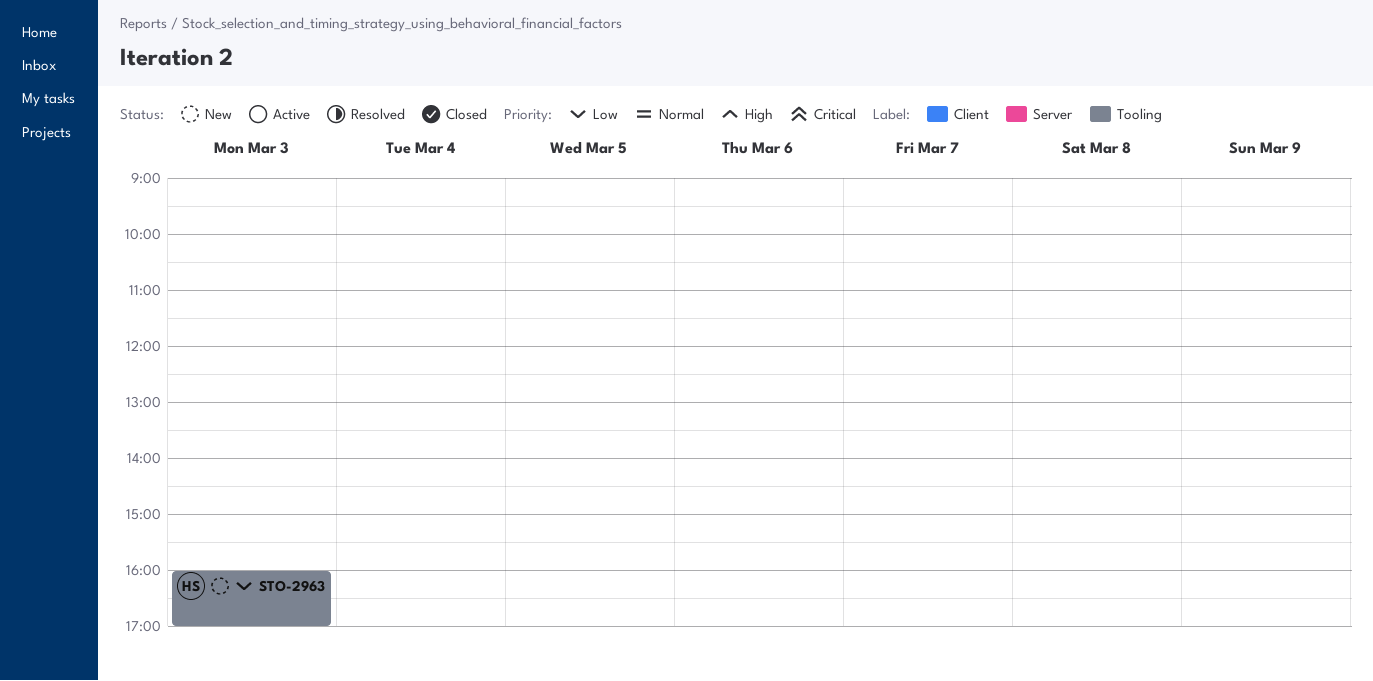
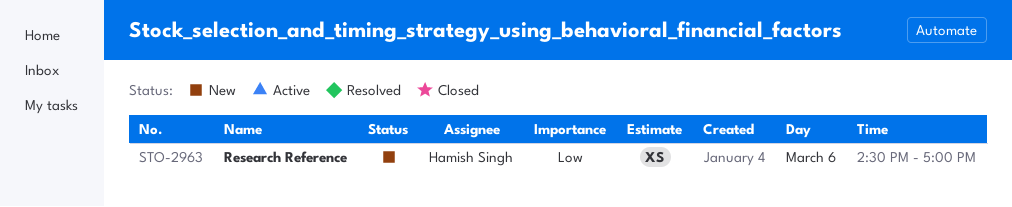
STO-2963, day: Mar 3 -> Mar 6
STO-2963, begins: 16:00 -> 14:30

